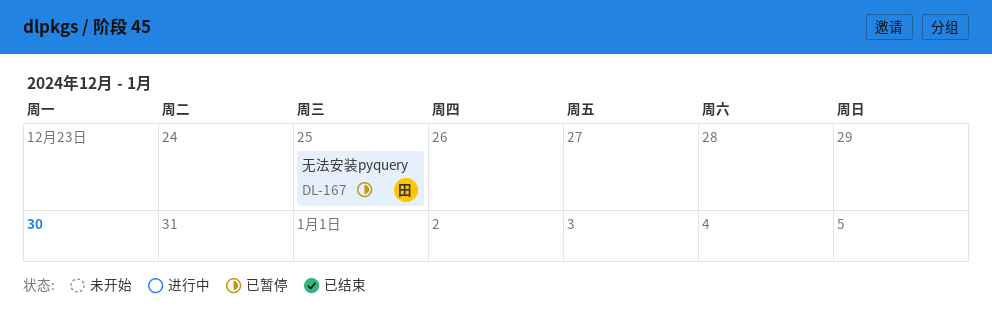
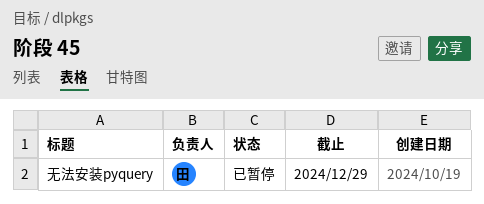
无法安装pyquery, due: Dec 25 -> Dec 29

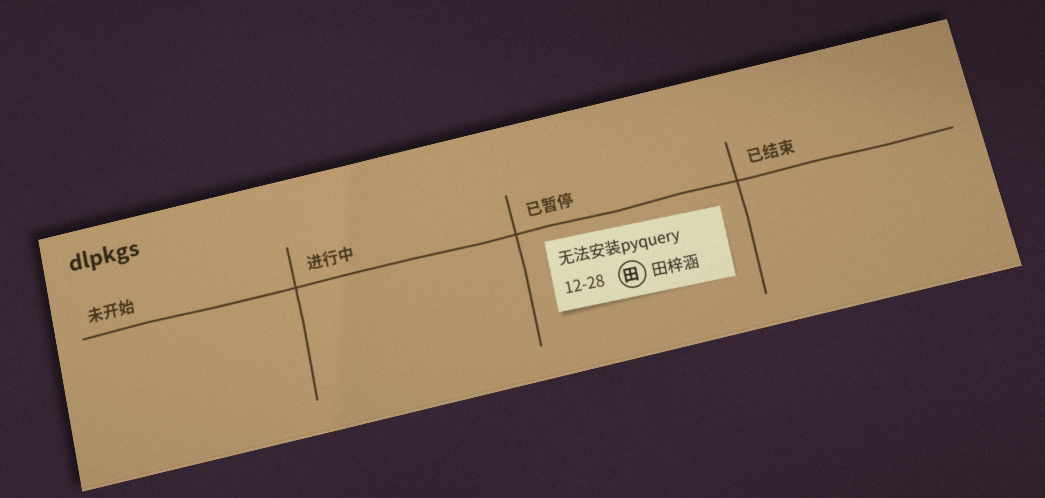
无法安装pyquery, due: Dec 29 -> Dec 28

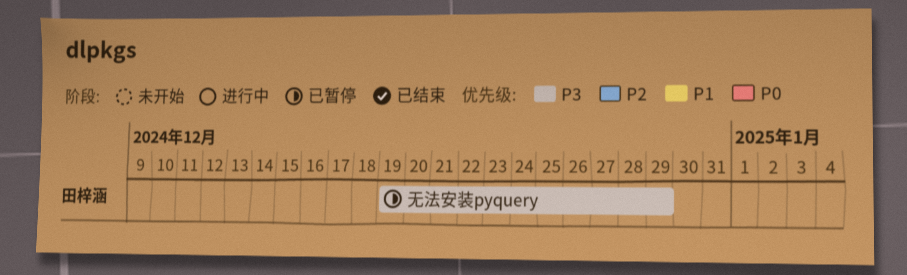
无法安装pyquery, due: Dec 28 -> Dec 29

